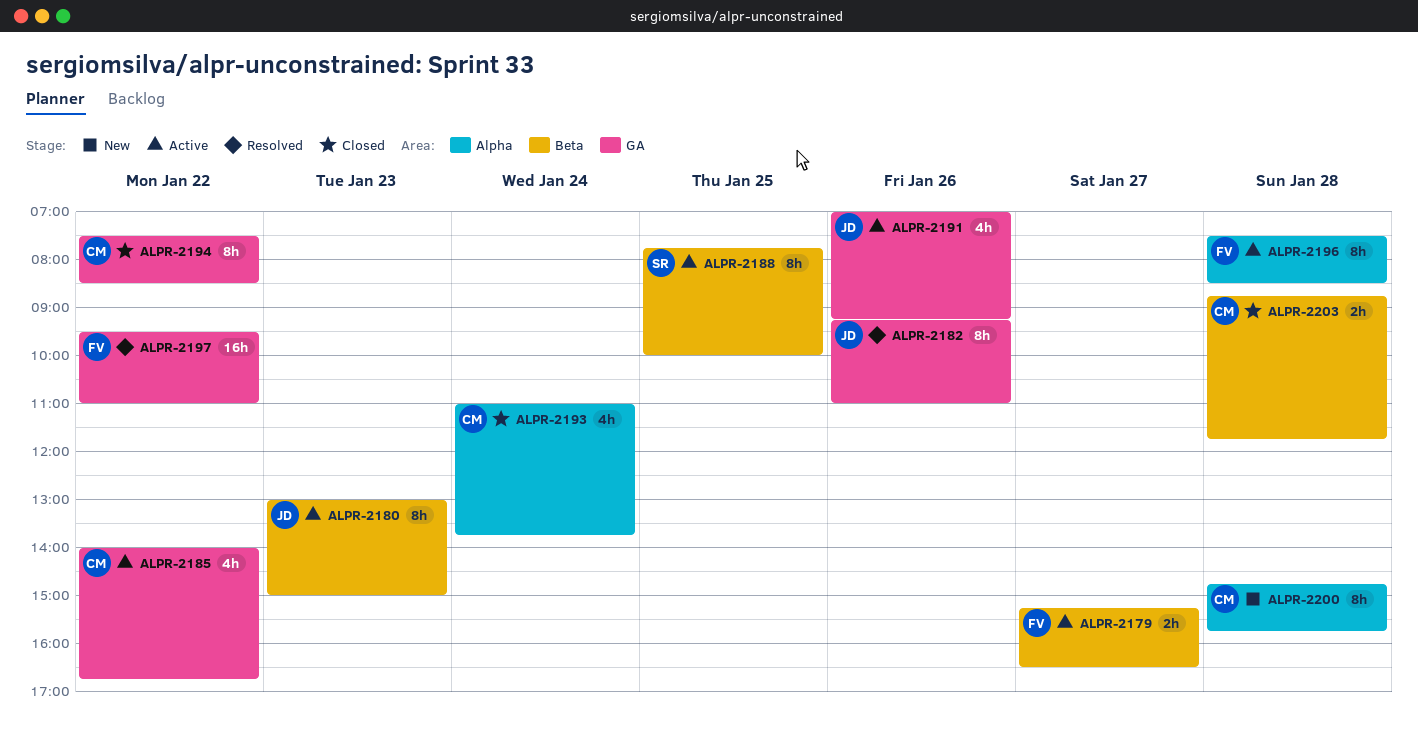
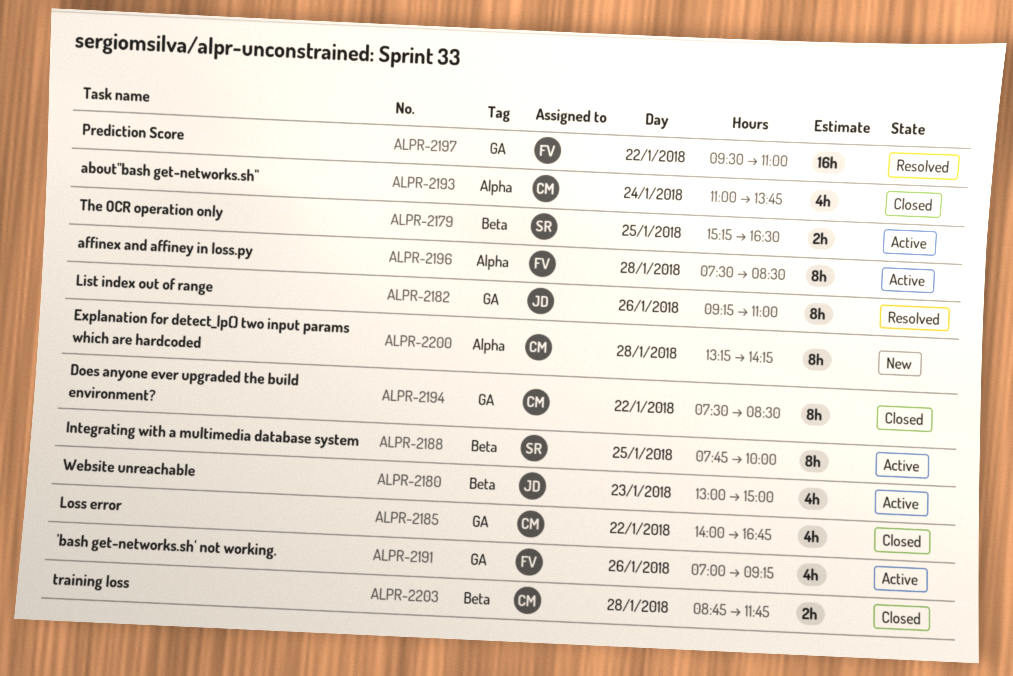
ALPR-2179, owner: FV -> SR
ALPR-2179, day: Jan 27 -> Jan 25
ALPR-2180, estimate: 8h -> 4h
ALPR-2185, status: Active -> Closed
ALPR-2191, owner: JD -> FV
ALPR-2200, begins: 14:45 -> 13:15
ALPR-2200, ends: 15:45 -> 14:15

